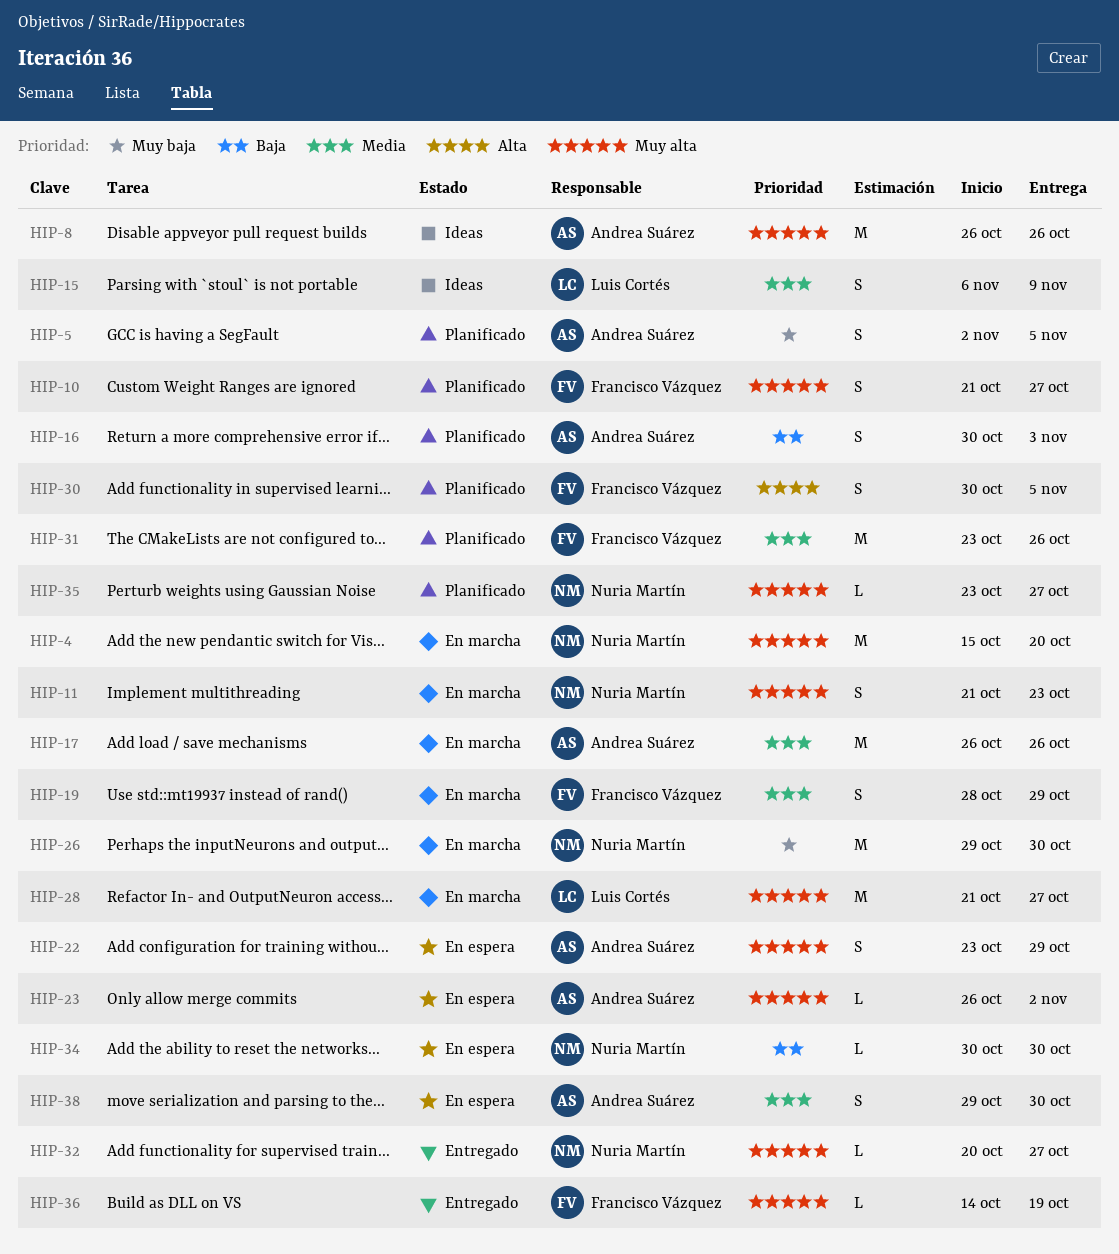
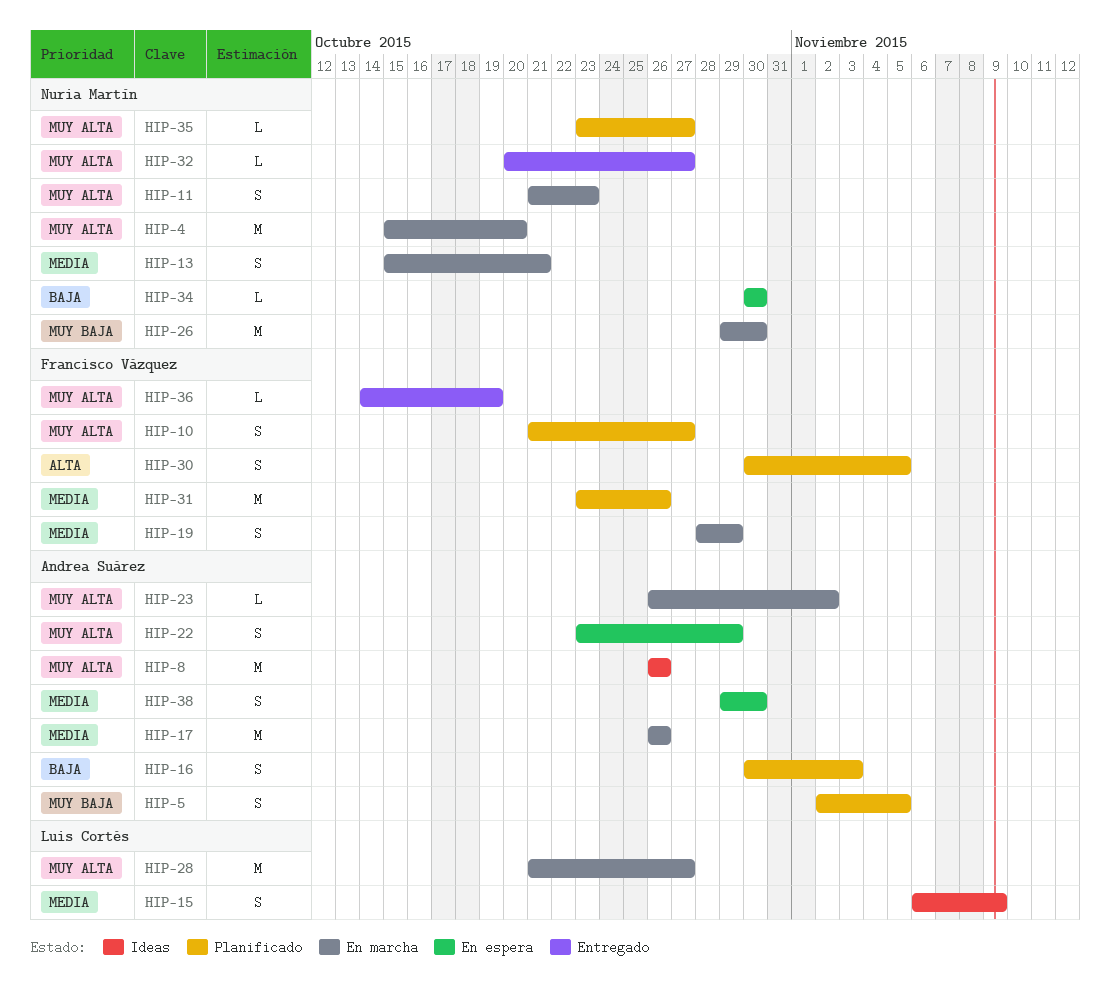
HIP-13: none -> present
HIP-23, status: En espera -> En marcha

